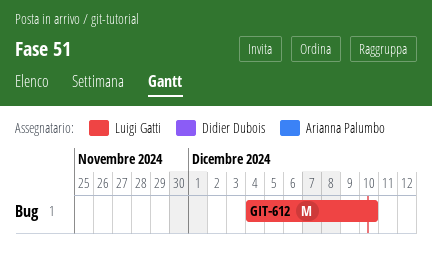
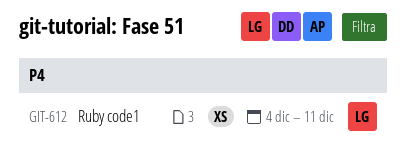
GIT-612, estimate: M -> XS
GIT-612, due: Dec 10 -> Dec 11

